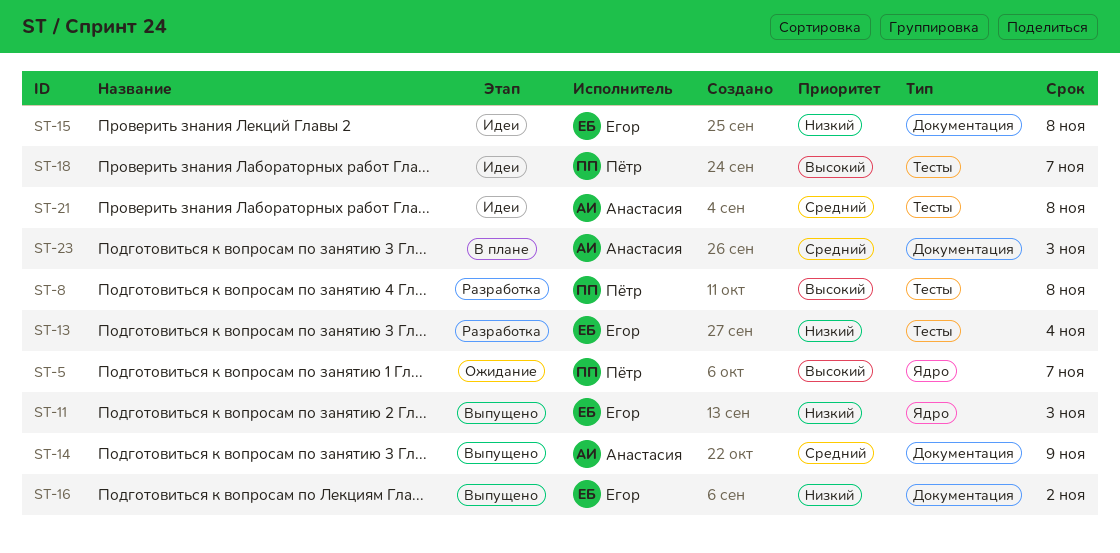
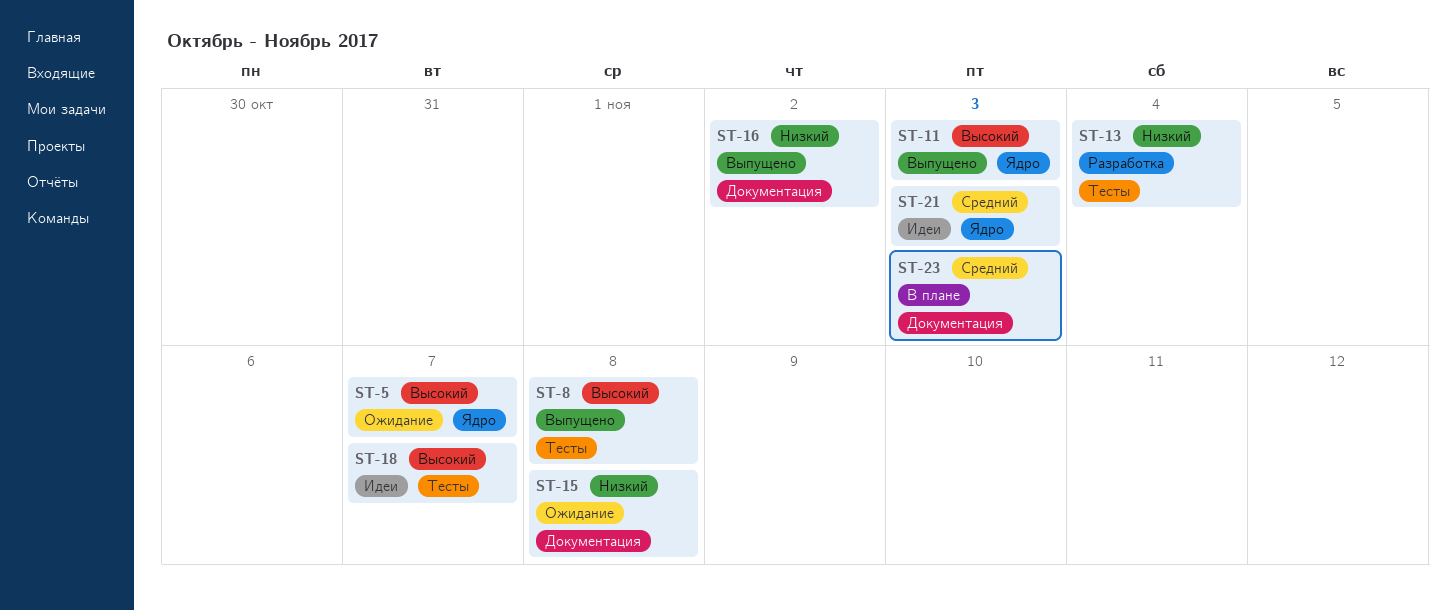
ST-8, status: Разработка -> Выпущено
ST-11, priority: Низкий -> Высокий
ST-14: present -> none
ST-15, status: Идеи -> Ожидание
ST-21, label: Тесты -> Ядро
ST-21, due: Nov 8 -> Nov 3

